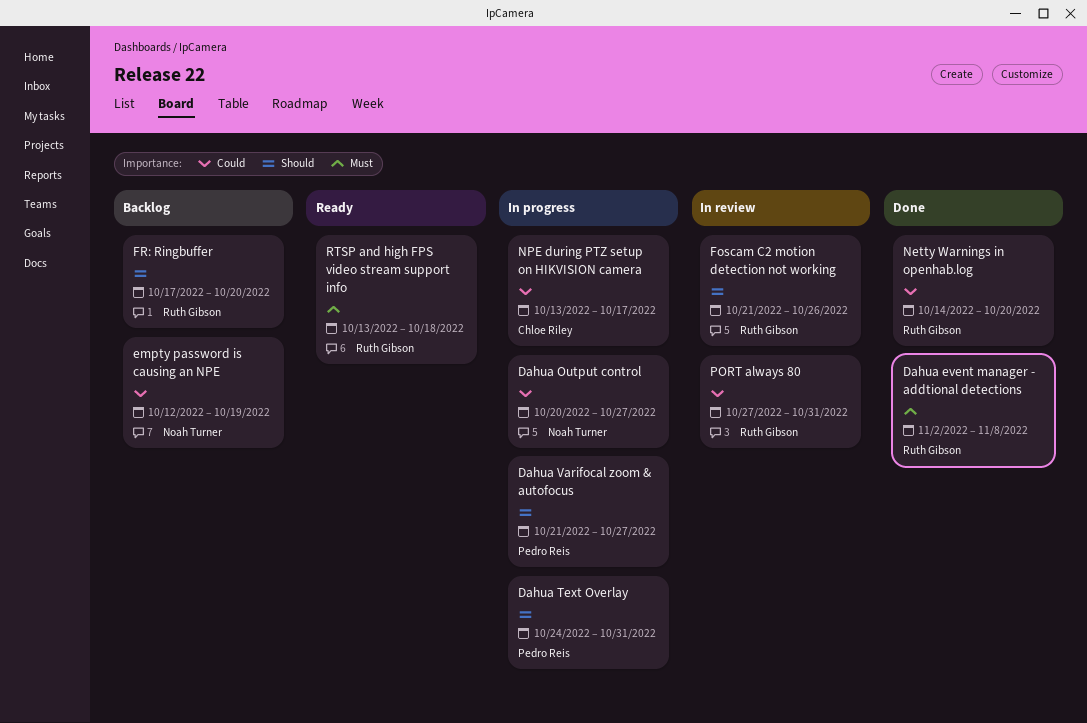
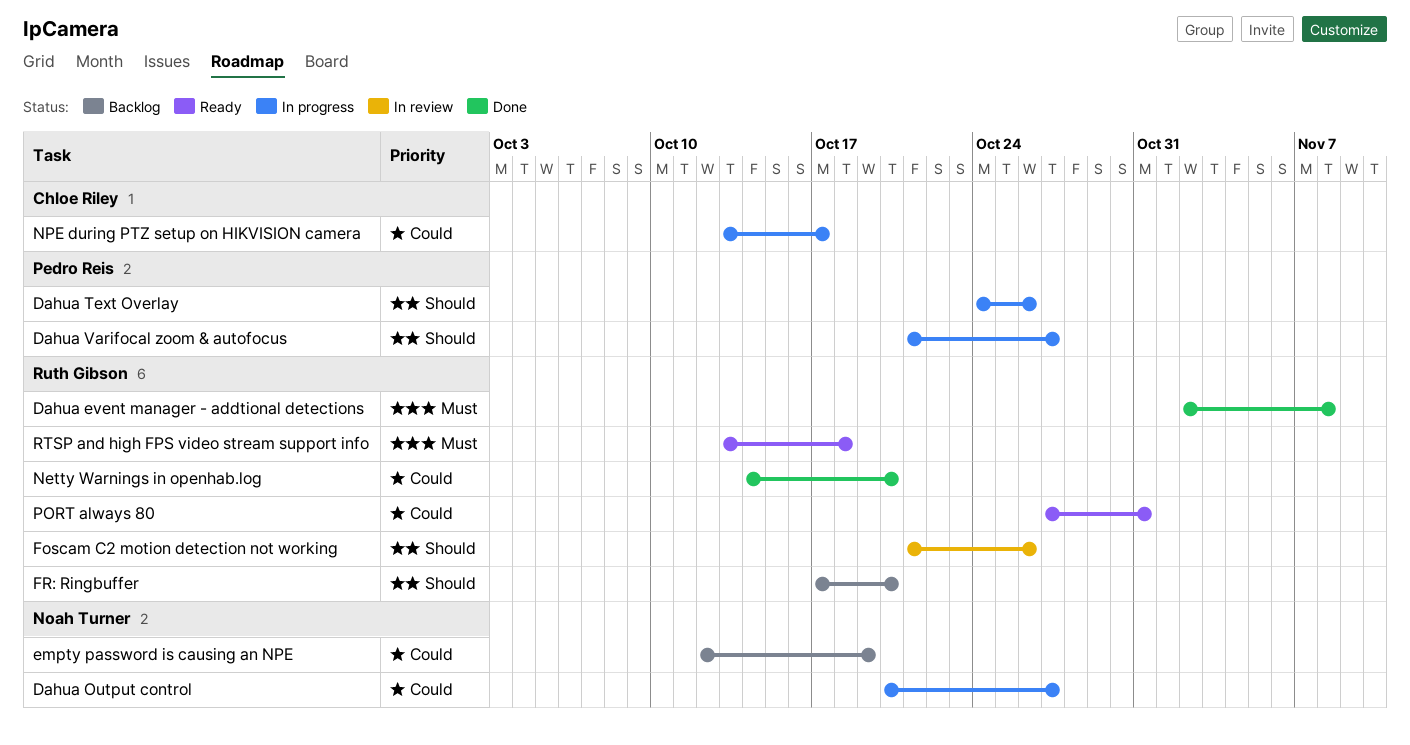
Dahua Text Overlay, due: Oct 31 -> Oct 26
PORT always 80, status: In review -> Ready

